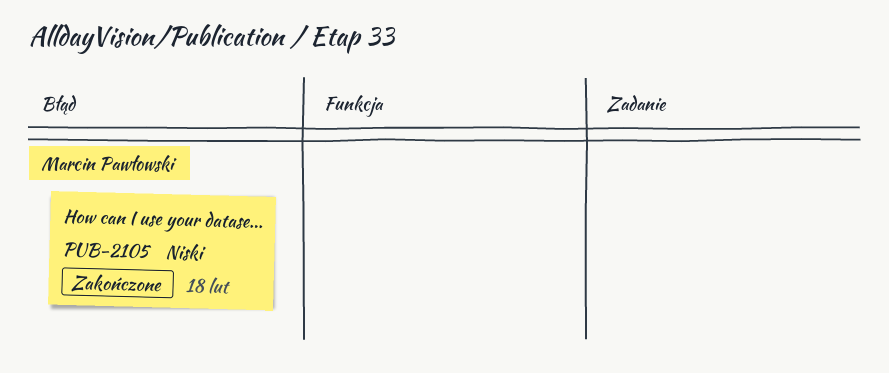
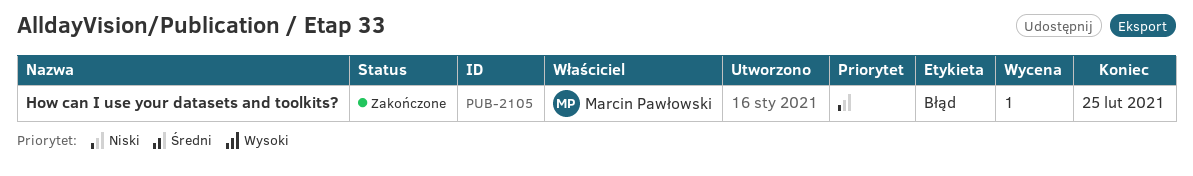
PUB-2105, due: Feb 18 -> Feb 25

